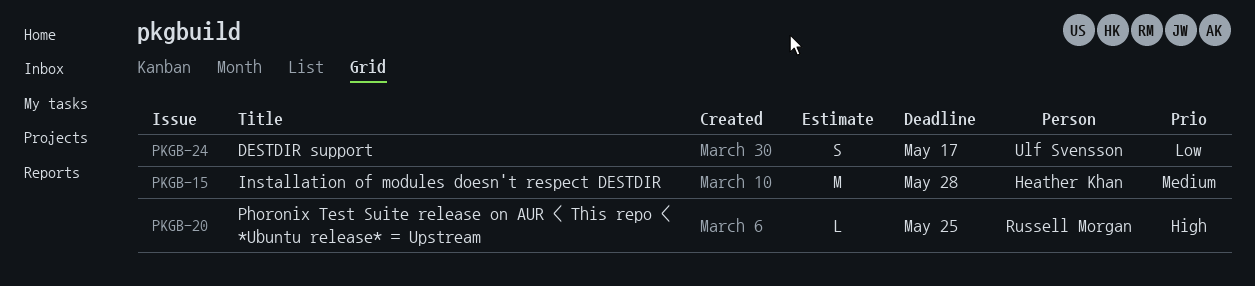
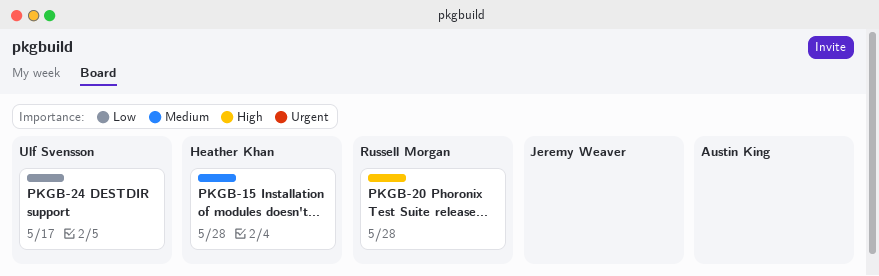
PKGB-20, due: May 25 -> May 28

